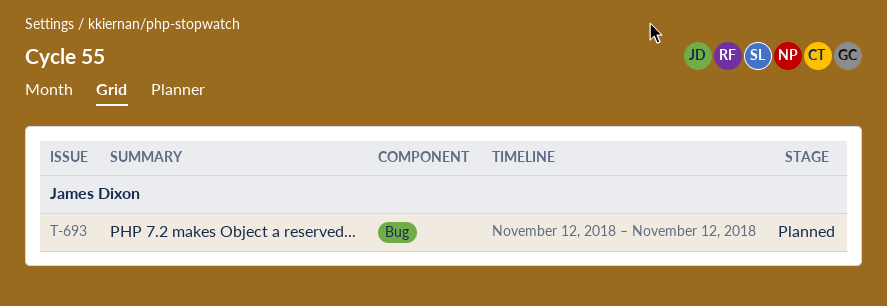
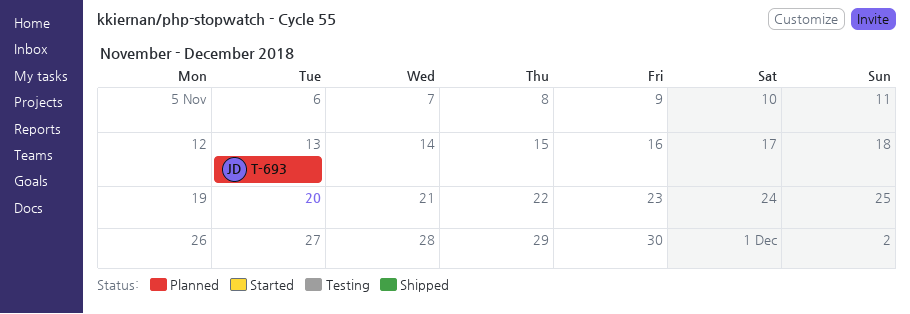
T-693, start: Nov 12 -> Nov 13
T-693, due: Nov 12 -> Nov 13

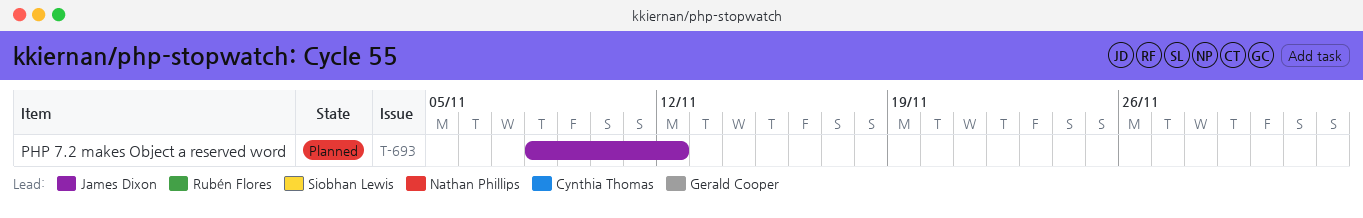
T-693, start: Nov 13 -> Nov 8
T-693, due: Nov 13 -> Nov 12

